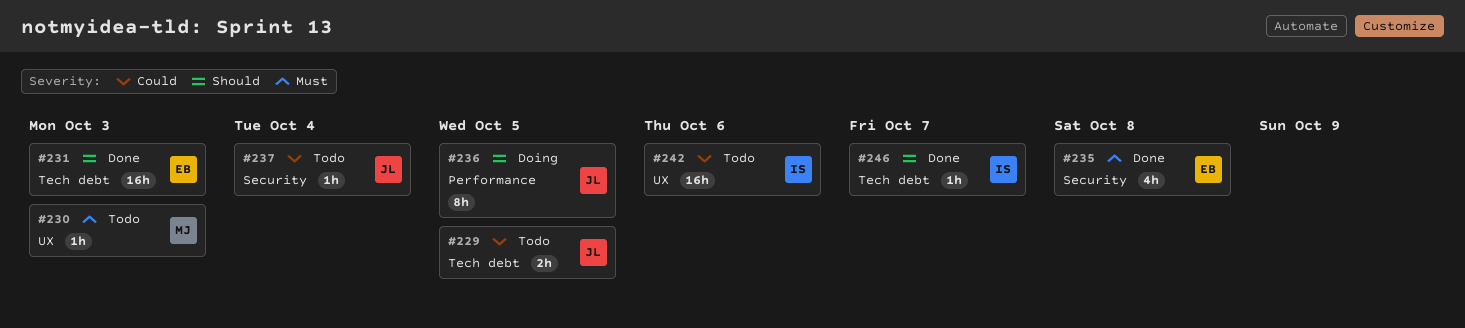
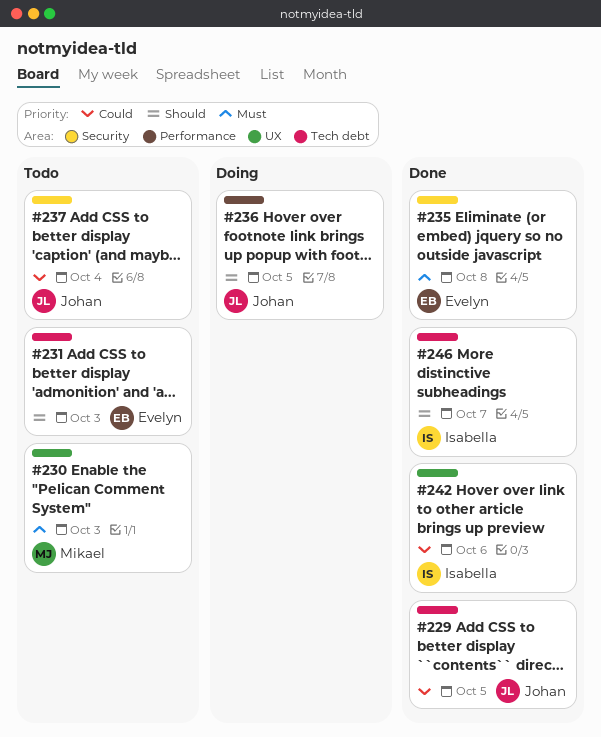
#229, status: Todo -> Done
#231, status: Done -> Todo
#242, status: Todo -> Done

